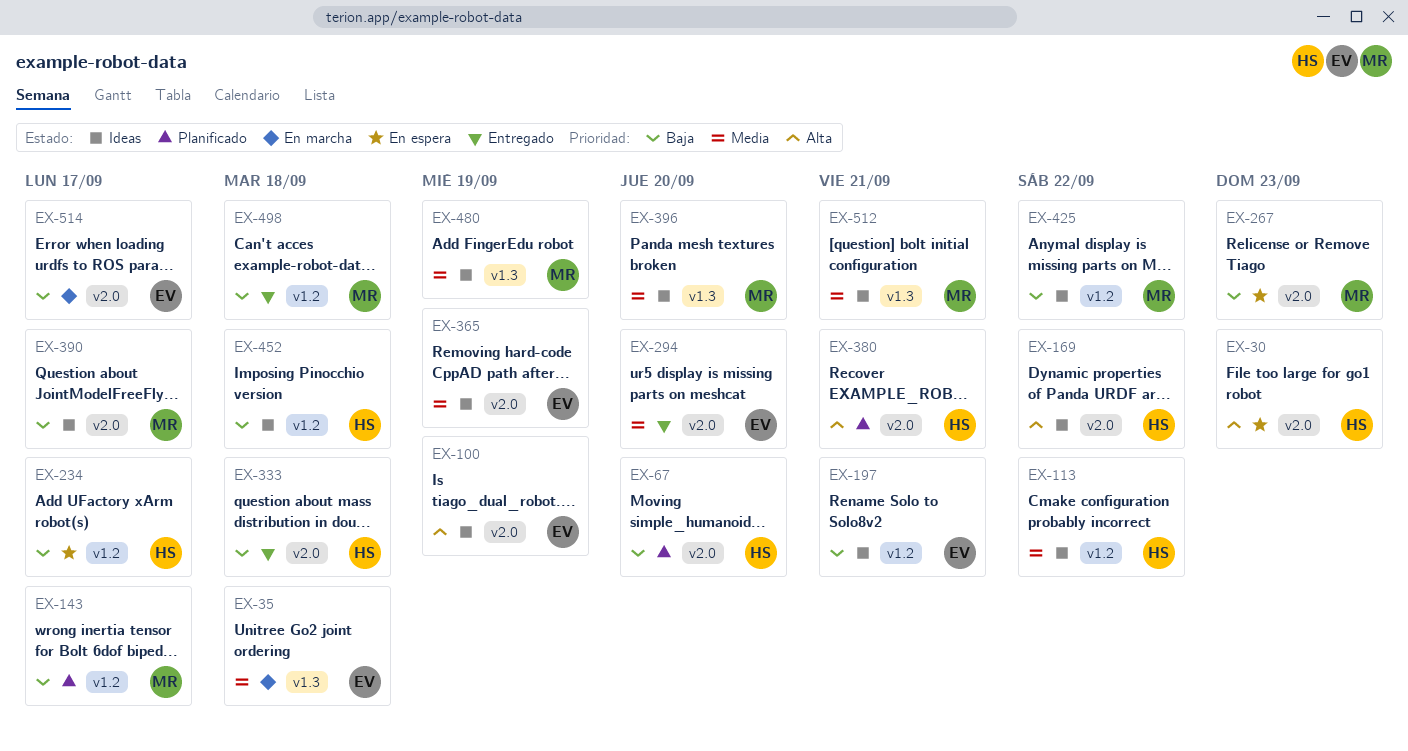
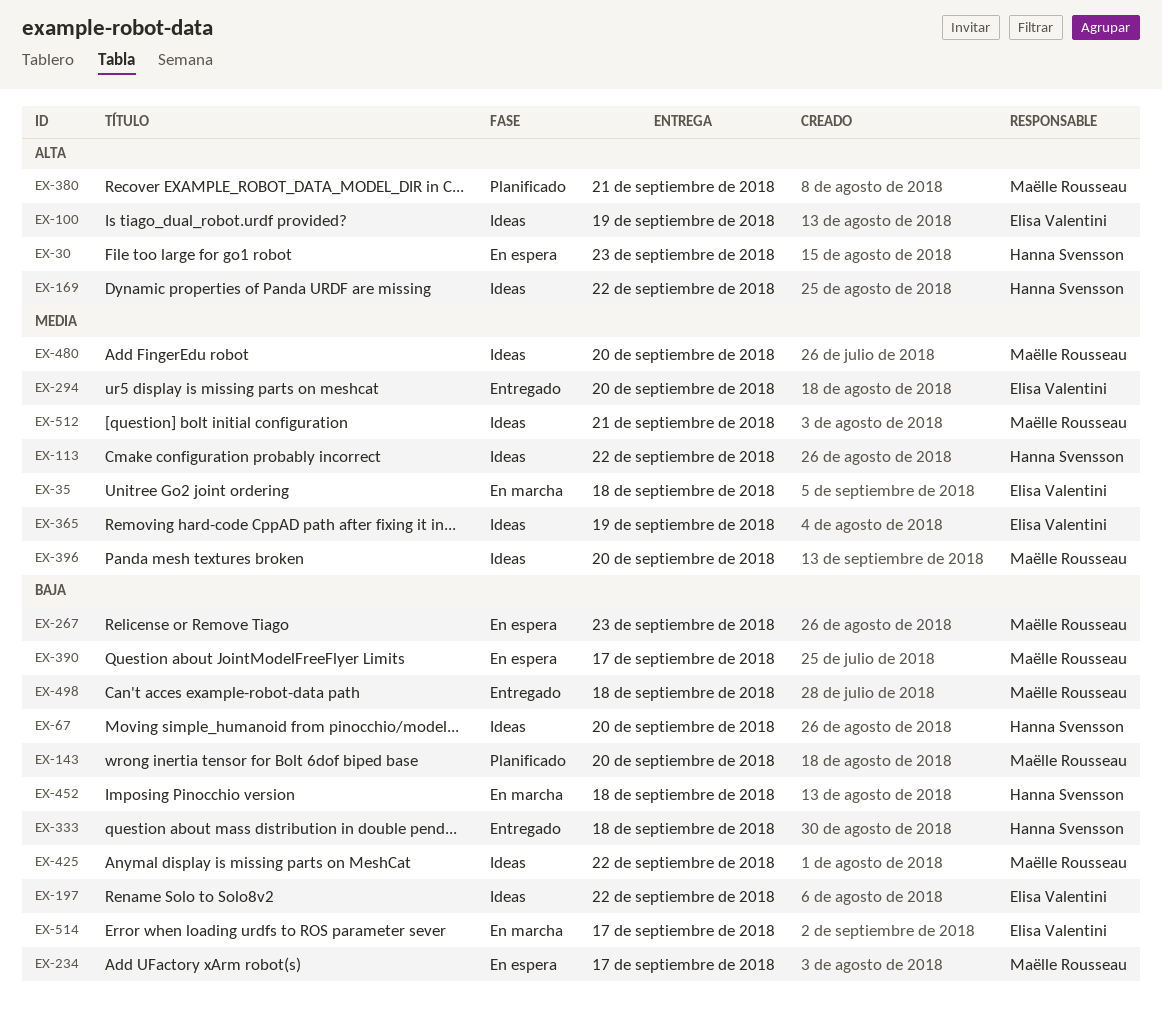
EX-67, status: Planificado -> Ideas
EX-143, due: Sep 17 -> Sep 20
EX-197, due: Sep 21 -> Sep 22
EX-234, owner: Hanna Svensson -> Maëlle Rousseau
EX-380, owner: Hanna Svensson -> Maëlle Rousseau
EX-390, status: Ideas -> En espera
EX-452, status: Ideas -> En marcha
EX-480, due: Sep 19 -> Sep 20

